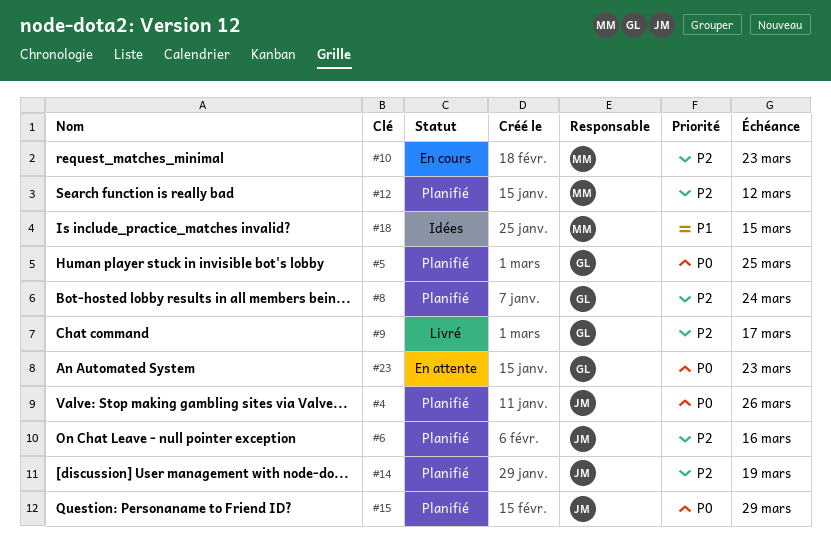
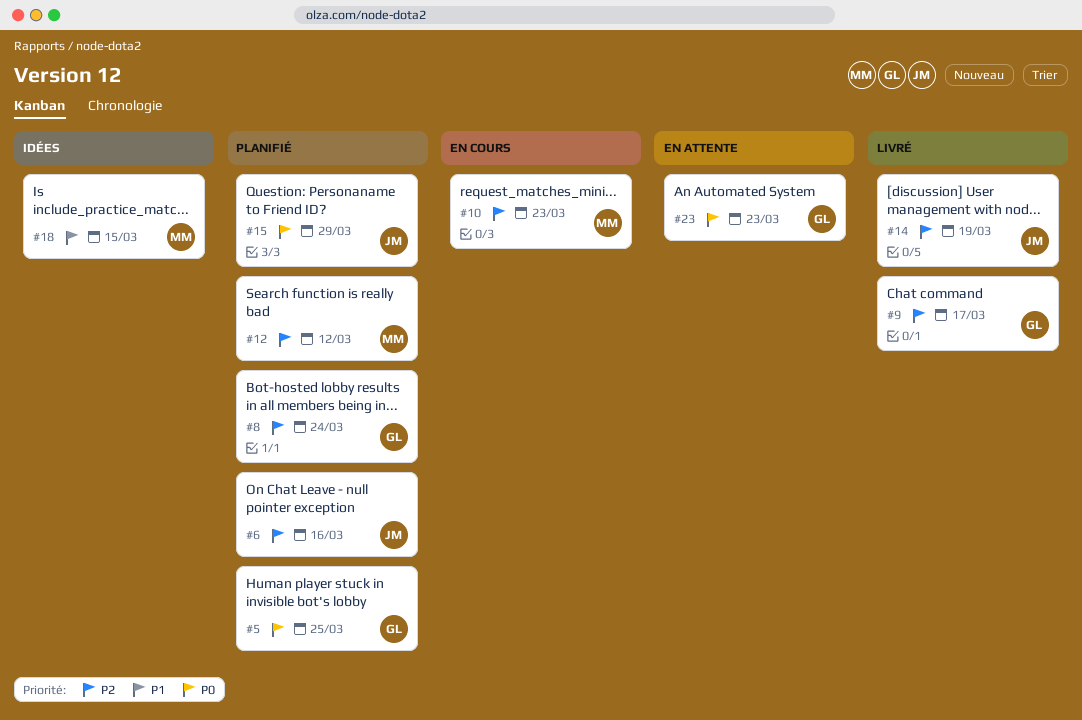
#4: present -> none
#14, status: Planifié -> Livré

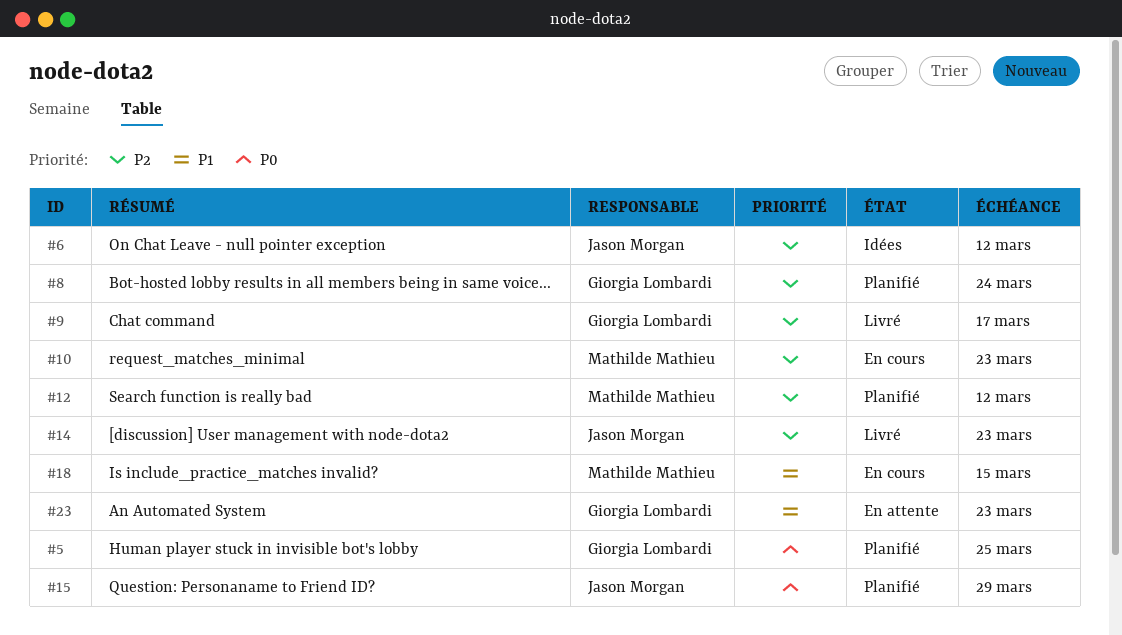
#6, status: Planifié -> Idées
#6, due: Mar 16 -> Mar 12
#14, due: Mar 19 -> Mar 23
#18, status: Idées -> En cours
#23, priority: P0 -> P1

